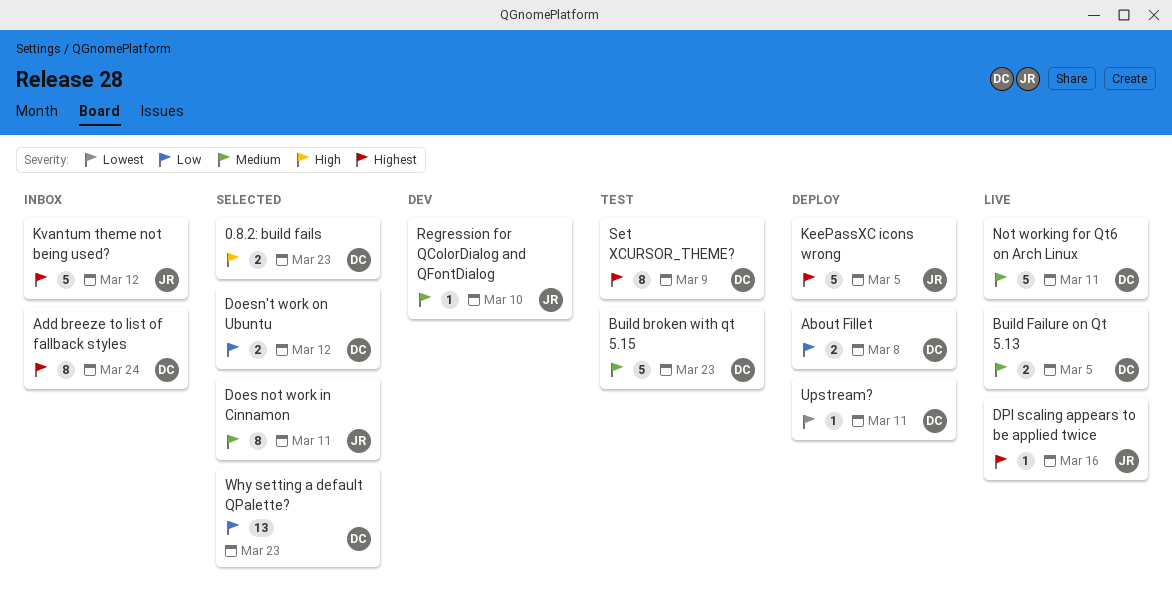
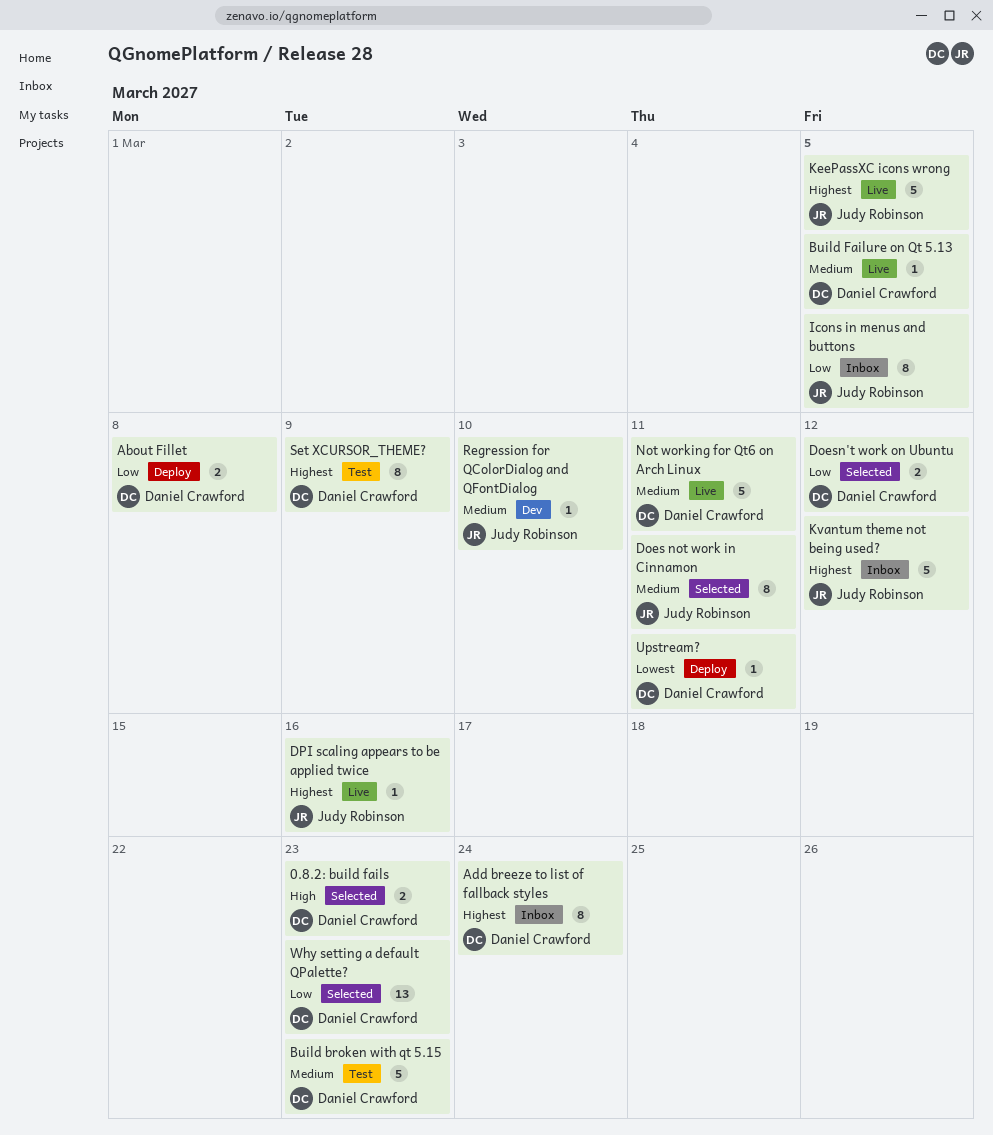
Build Failure on Qt 5.13, estimate: 2 -> 1
Icons in menus and buttons: none -> present
KeePassXC icons wrong, status: Deploy -> Live

